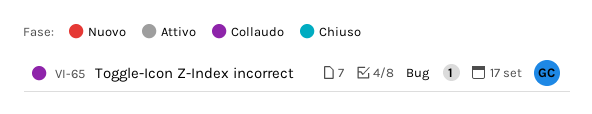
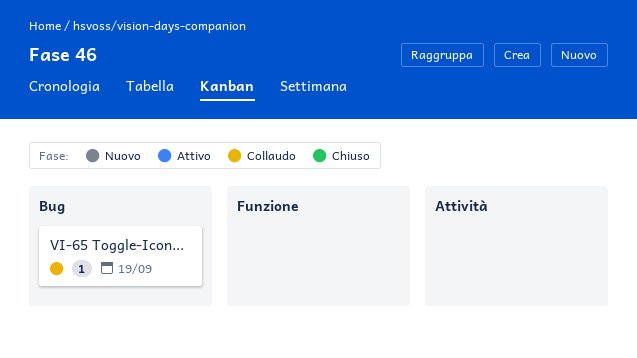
VI-65, due: Sep 17 -> Sep 19

